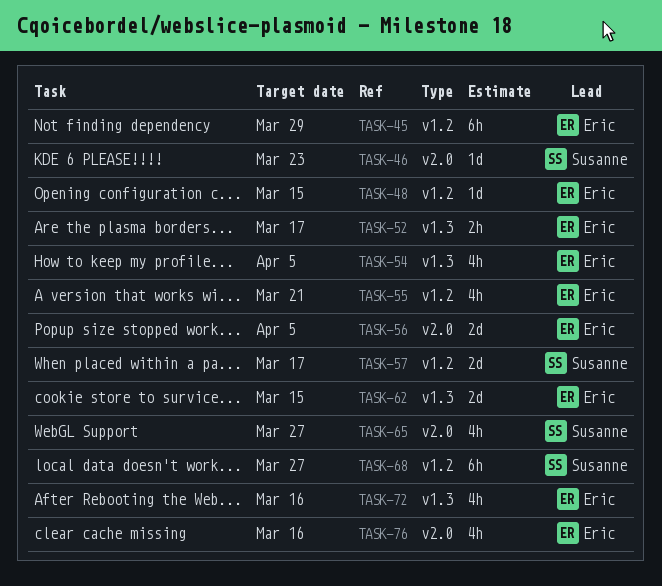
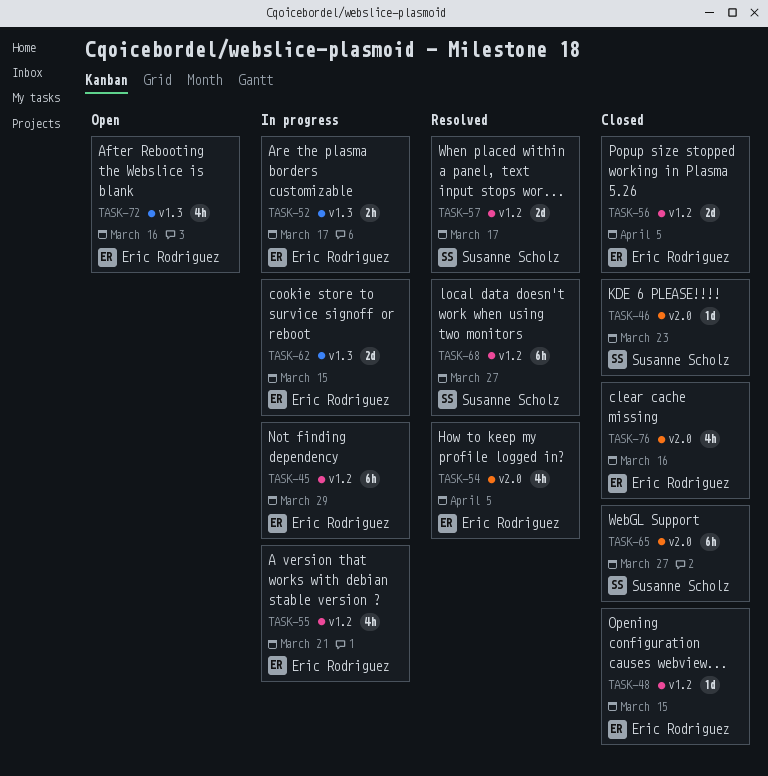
TASK-54, label: v1.3 -> v2.0
TASK-56, label: v2.0 -> v1.2
TASK-65, estimate: 4h -> 6h

